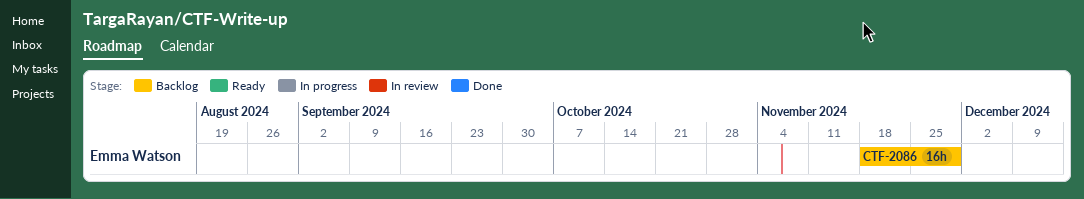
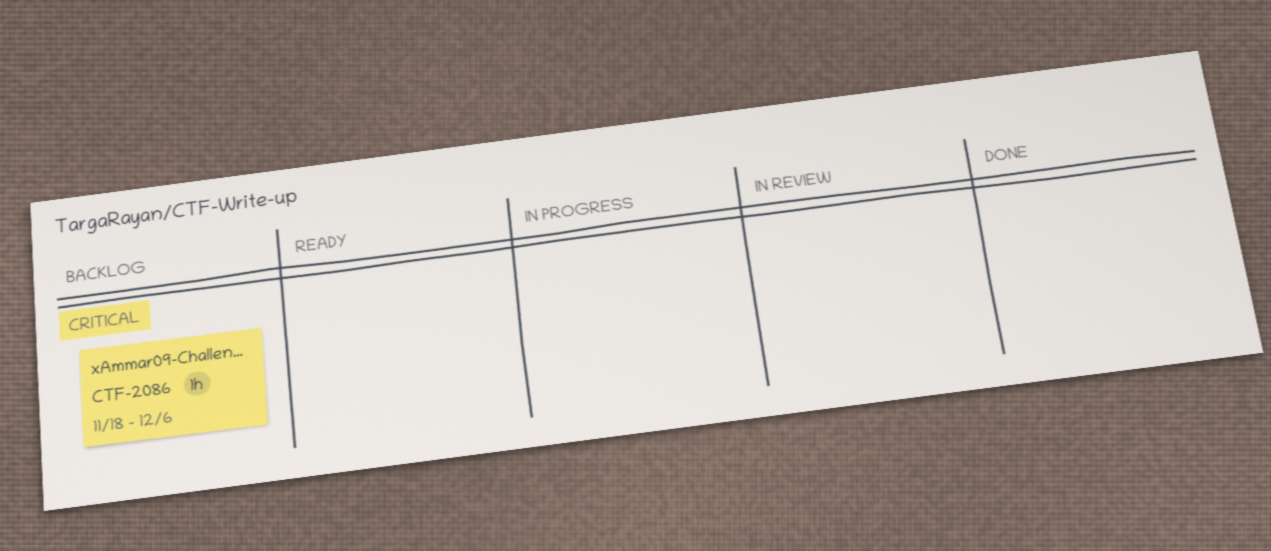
CTF-2086, estimate: 16h -> 1h
CTF-2086, due: Nov 29 -> Dec 6

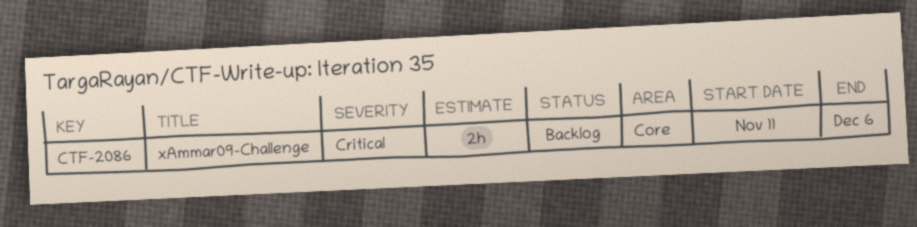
CTF-2086, estimate: 1h -> 2h
CTF-2086, start: Nov 18 -> Nov 11

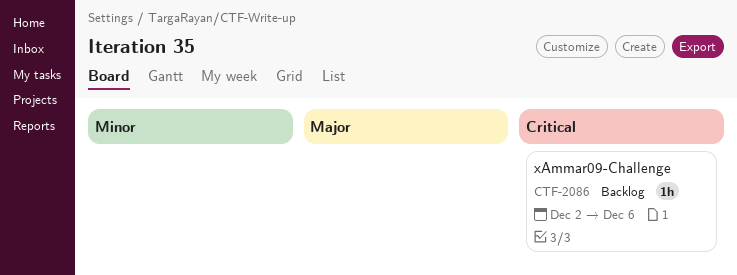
CTF-2086, estimate: 2h -> 1h
CTF-2086, start: Nov 11 -> Dec 2

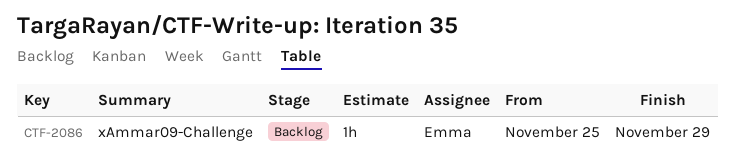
CTF-2086, start: Dec 2 -> Nov 25
CTF-2086, due: Dec 6 -> Nov 29

